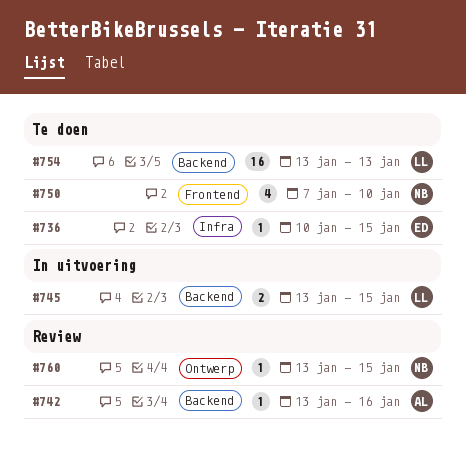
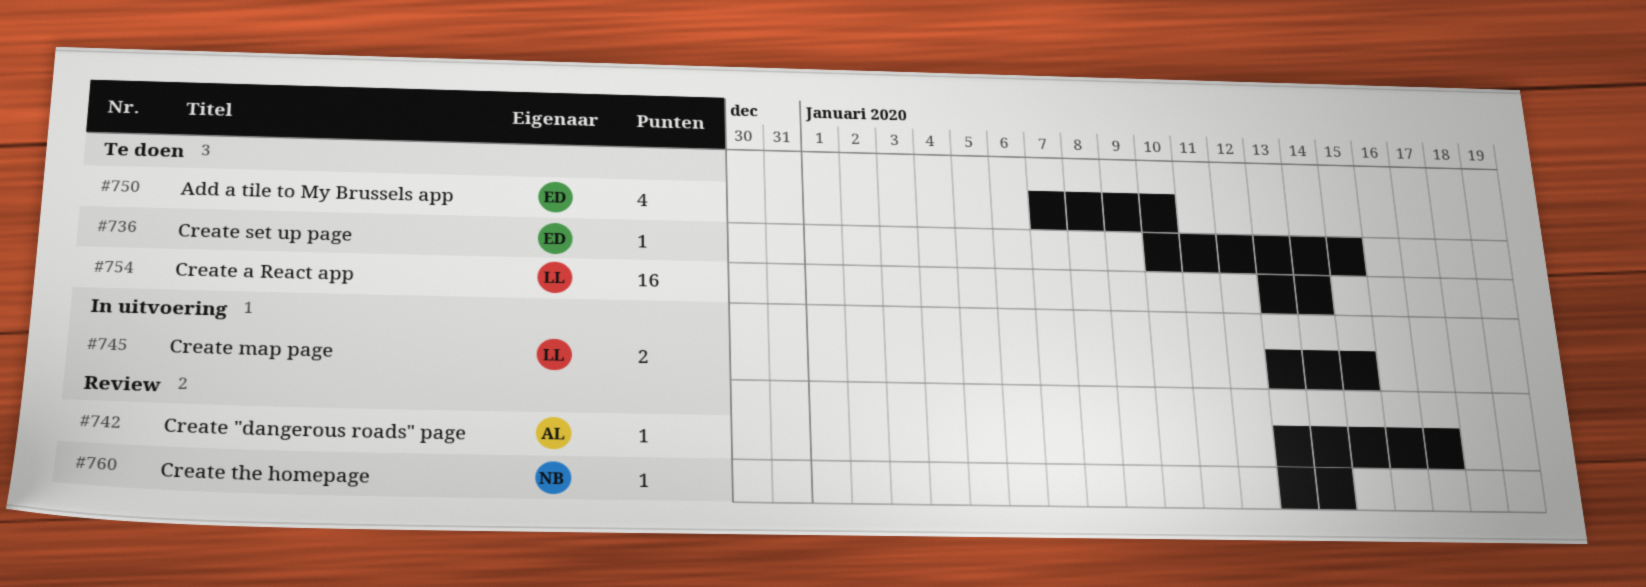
#742, due: Jan 16 -> Jan 17
#750, owner: NB -> ED
#754, due: Jan 13 -> Jan 14
#760, due: Jan 15 -> Jan 14

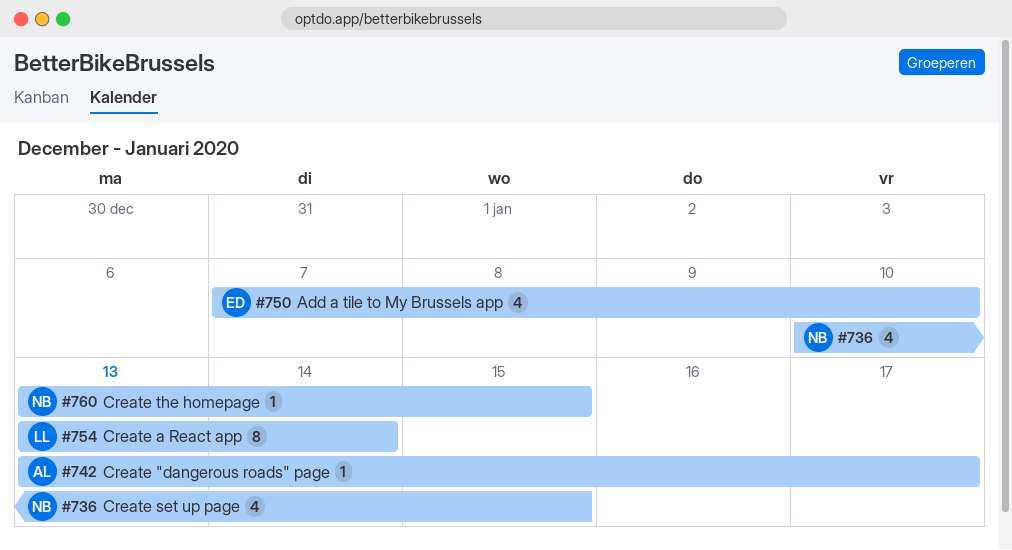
#736, owner: ED -> NB
#736, estimate: 1 -> 4
#745: present -> none
#754, estimate: 16 -> 8
#760, due: Jan 14 -> Jan 15

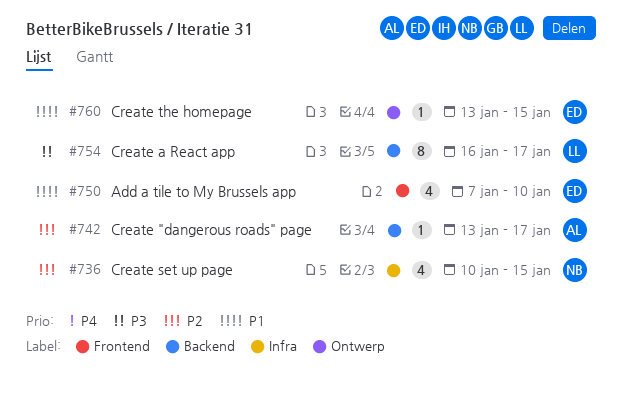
#754, start: Jan 13 -> Jan 16
#754, due: Jan 14 -> Jan 17
#760, owner: NB -> ED

